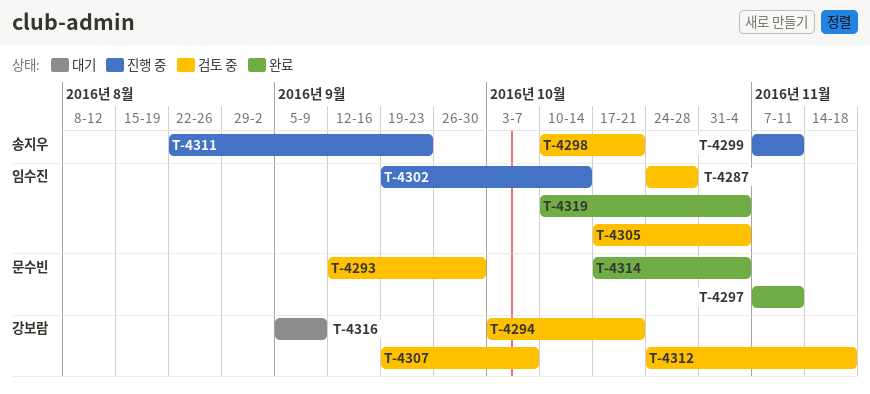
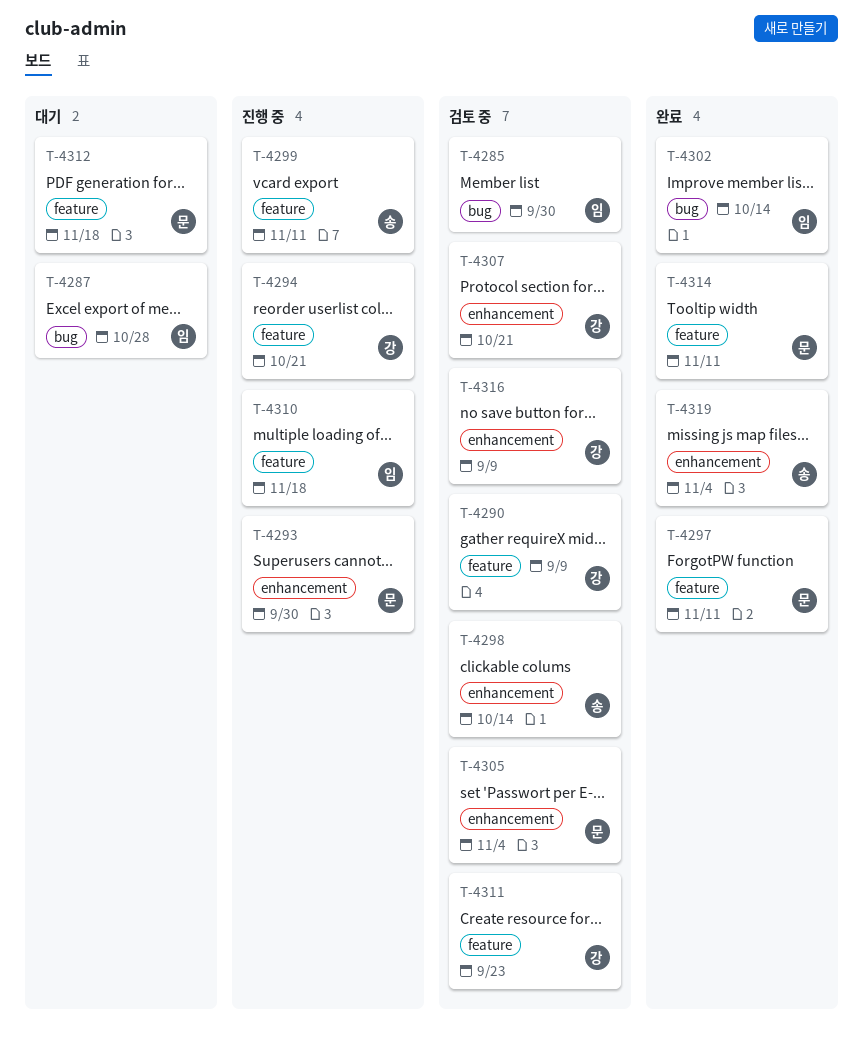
T-4285: none -> present
T-4287, status: 검토 중 -> 대기
T-4290: none -> present
T-4293, status: 검토 중 -> 진행 중
T-4294, status: 검토 중 -> 진행 중
T-4298, due: Oct 21 -> Oct 14
T-4302, status: 진행 중 -> 완료
T-4305, owner: 임수진 -> 문수빈
T-4307, due: Oct 7 -> Oct 21
T-4310: none -> present
T-4311, status: 진행 중 -> 검토 중
T-4311, owner: 송지우 -> 강보람
T-4312, status: 검토 중 -> 대기
T-4312, owner: 강보람 -> 문수빈
T-4314, due: Nov 4 -> Nov 11
T-4316, status: 대기 -> 검토 중
T-4319, owner: 임수진 -> 송지우

